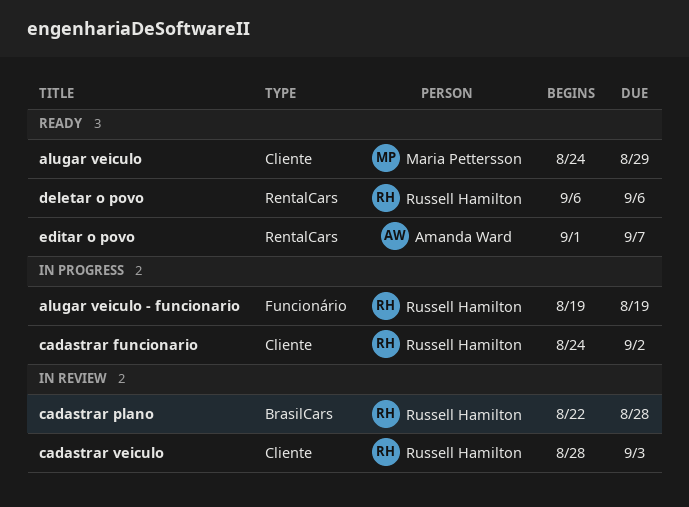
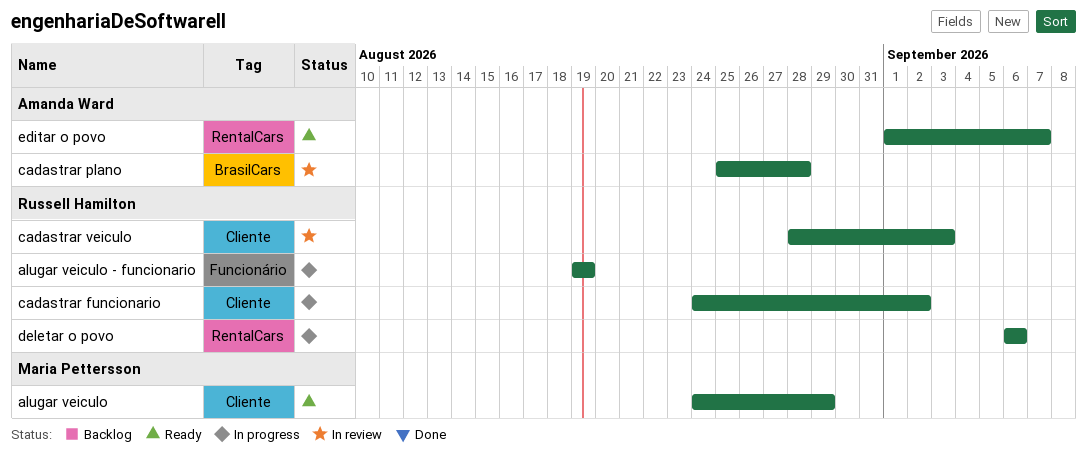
cadastrar plano, owner: Russell Hamilton -> Amanda Ward
cadastrar plano, start: Aug 22 -> Aug 25
deletar o povo, status: Ready -> In progress

